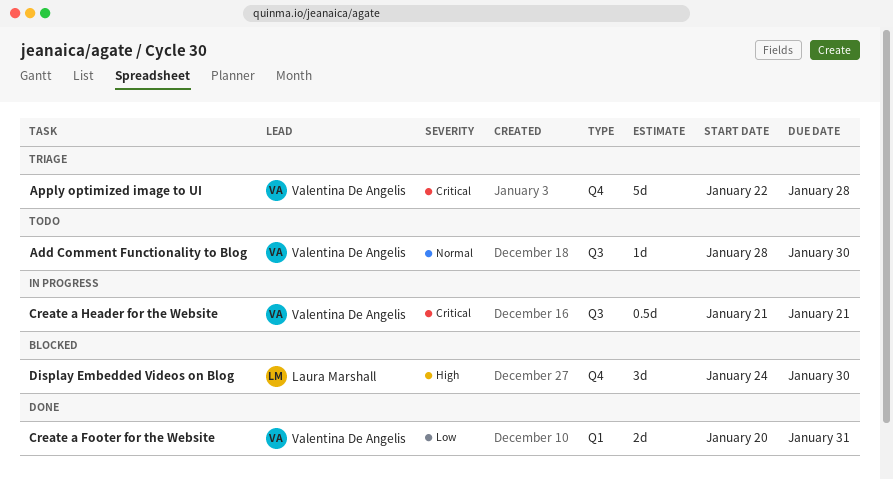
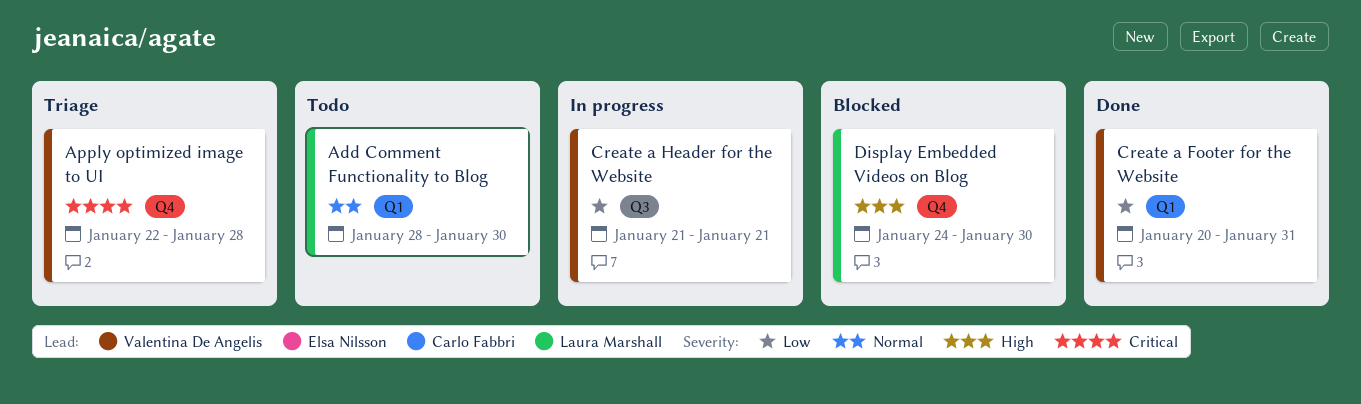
Add Comment Functionality to Blog, owner: Valentina De Angelis -> Laura Marshall
Add Comment Functionality to Blog, label: Q3 -> Q1
Create a Header for the Website, priority: Critical -> Low

